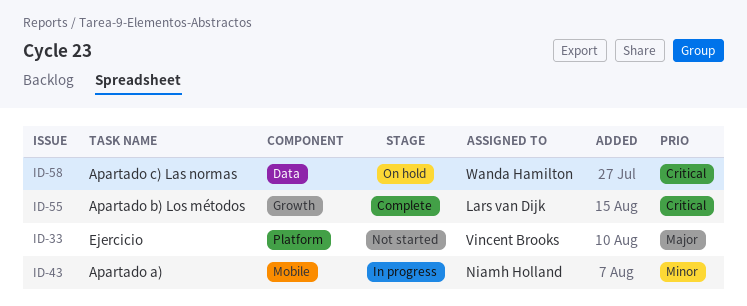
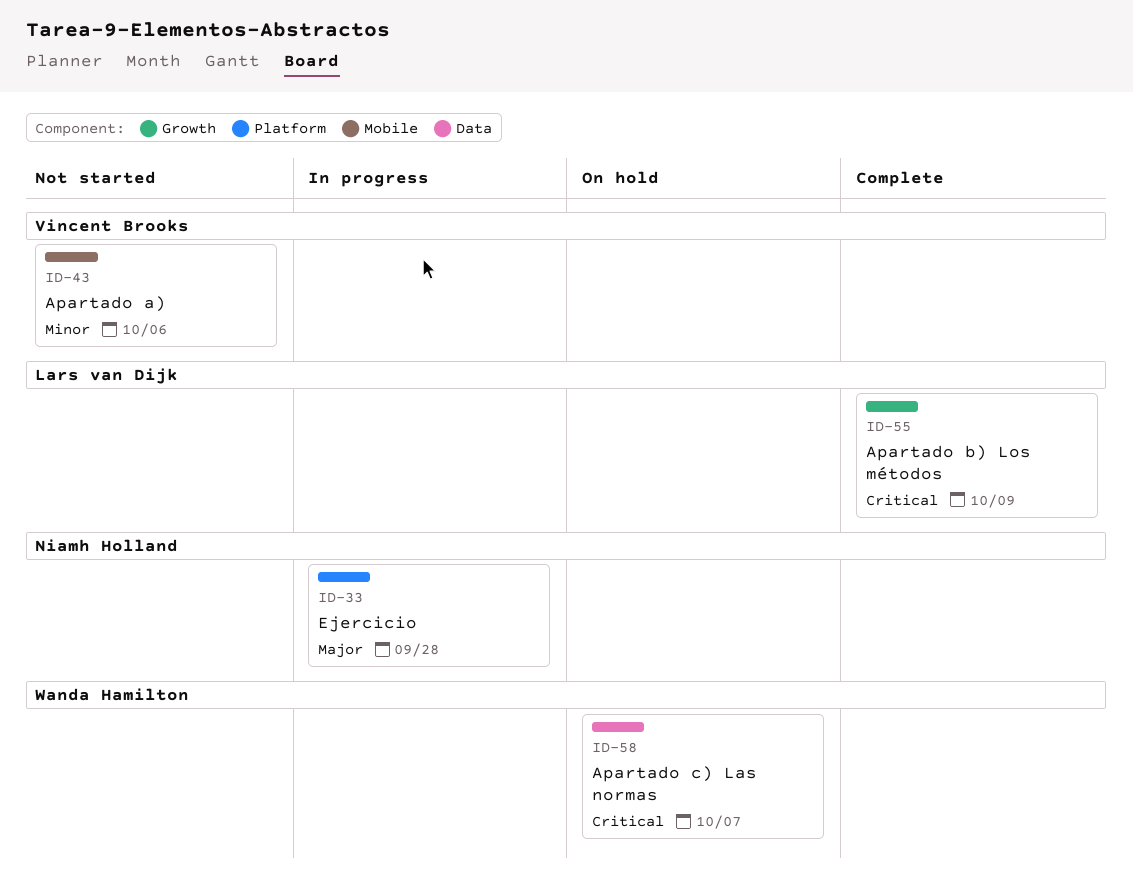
ID-33, status: Not started -> In progress
ID-33, owner: Vincent Brooks -> Niamh Holland
ID-43, status: In progress -> Not started
ID-43, owner: Niamh Holland -> Vincent Brooks

